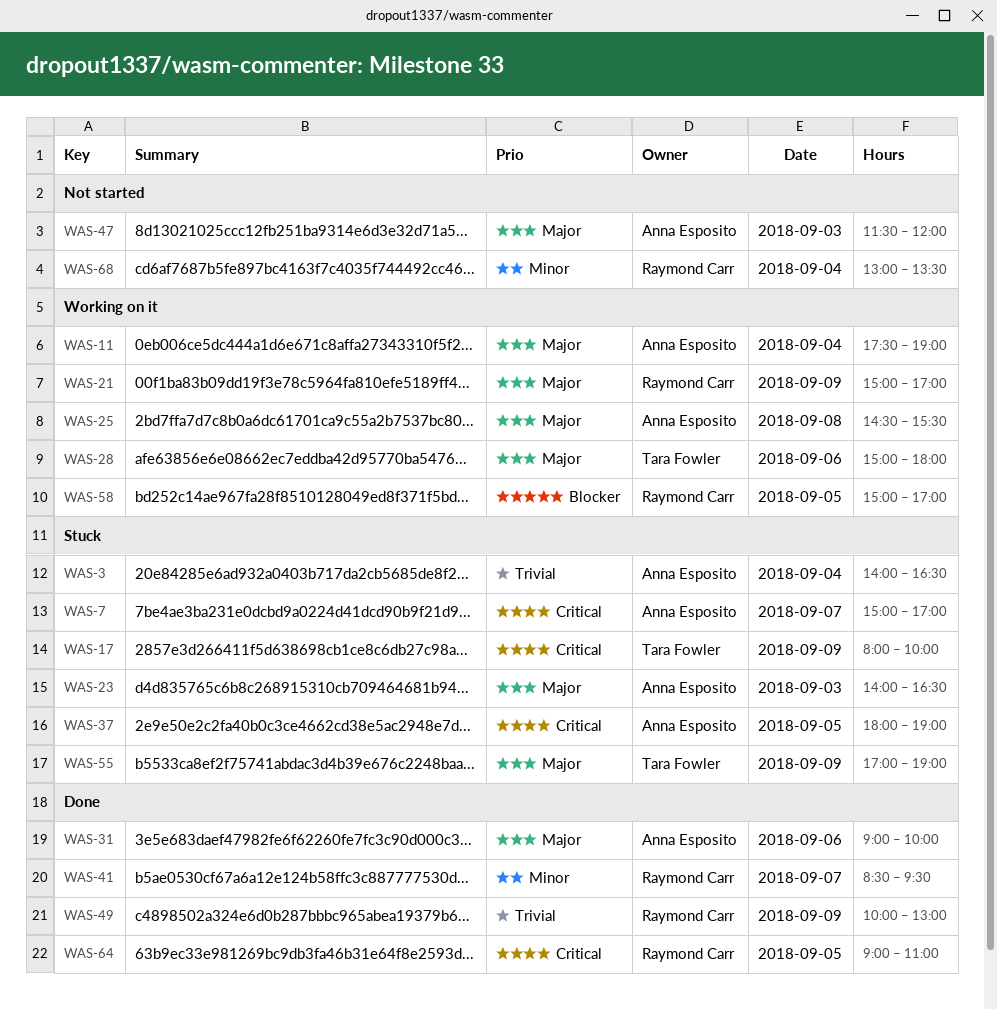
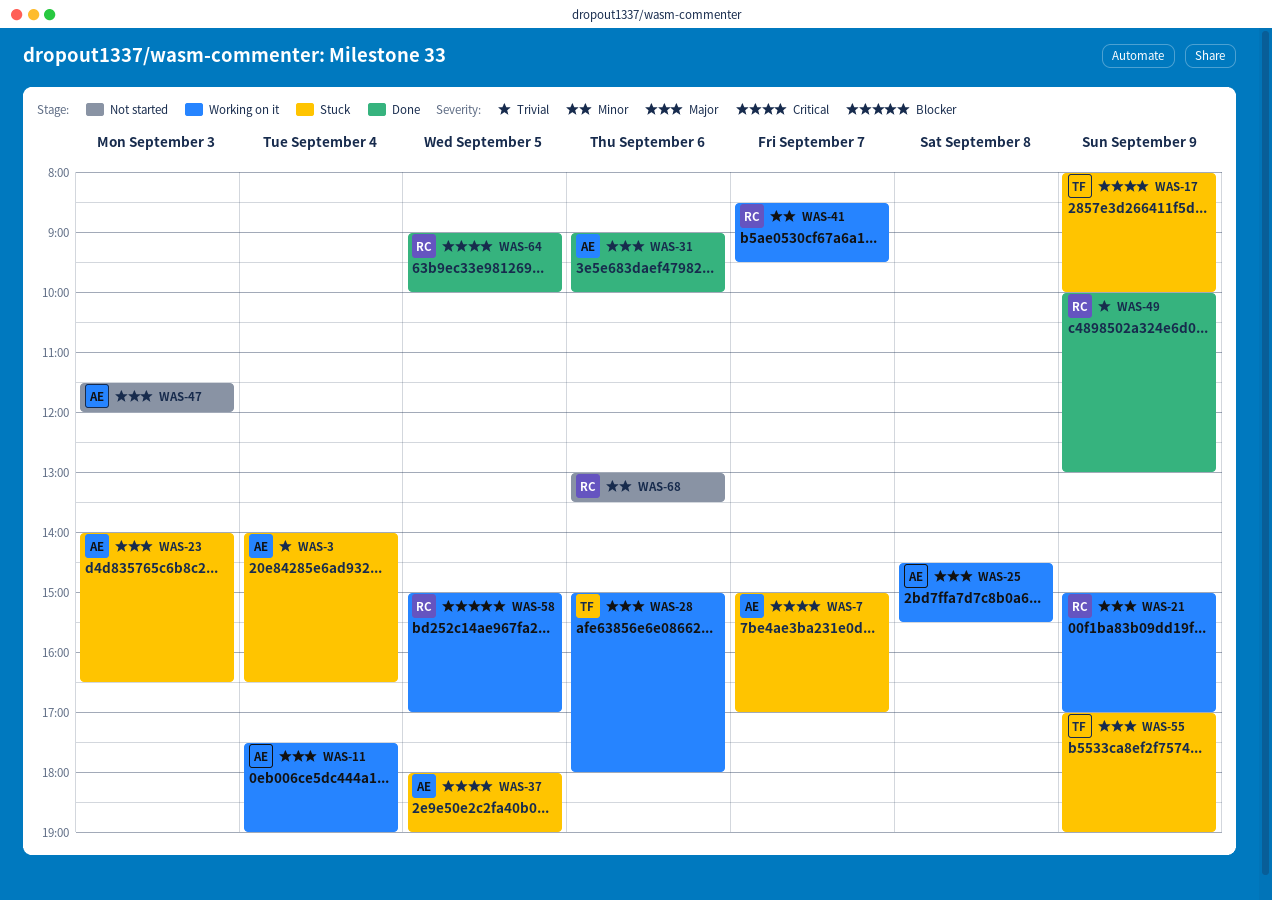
WAS-41, status: Done -> Working on it
WAS-64, ends: 11:00 -> 10:00
WAS-68, day: Sep 4 -> Sep 6

